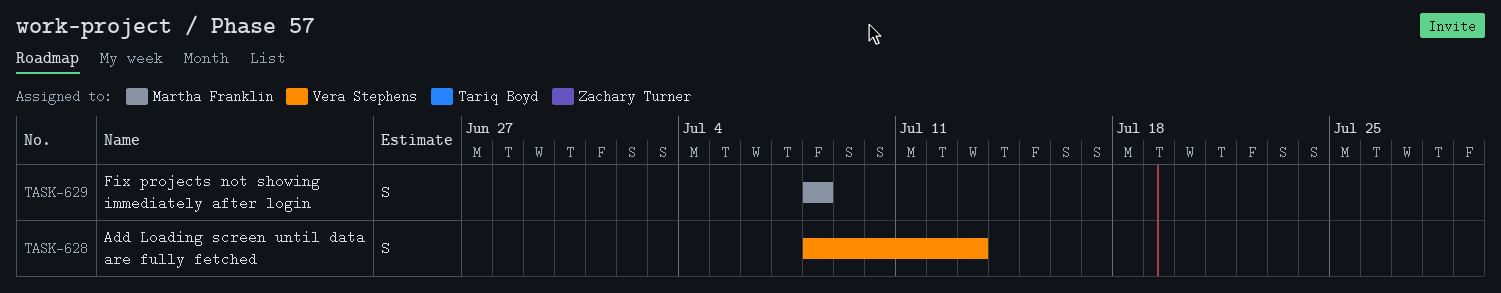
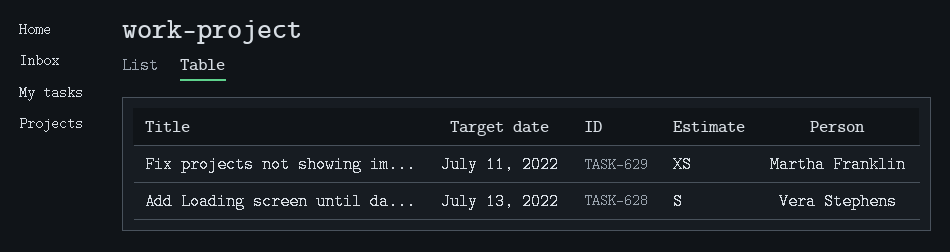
TASK-629, estimate: S -> XS
TASK-629, due: Jul 8 -> Jul 11

